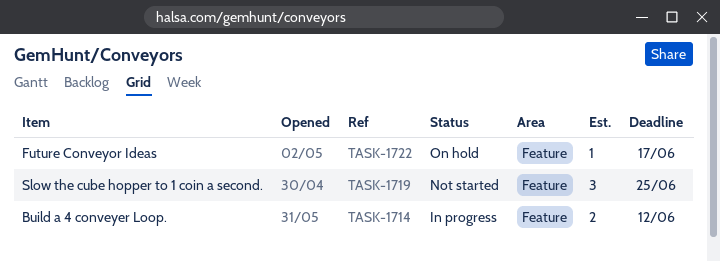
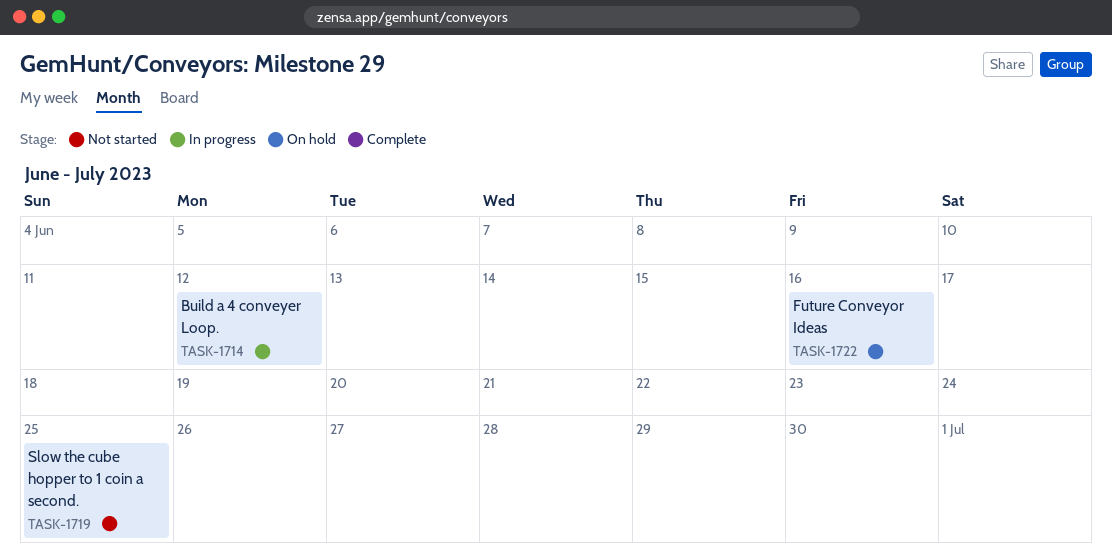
TASK-1722, due: Jun 17 -> Jun 16

